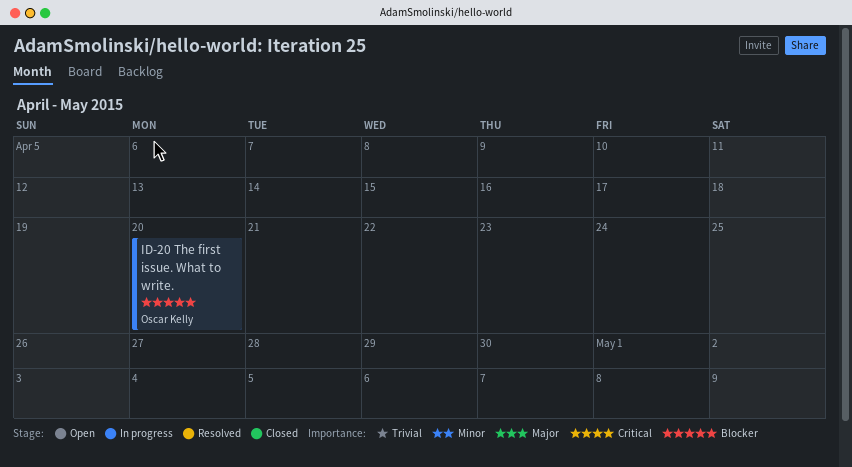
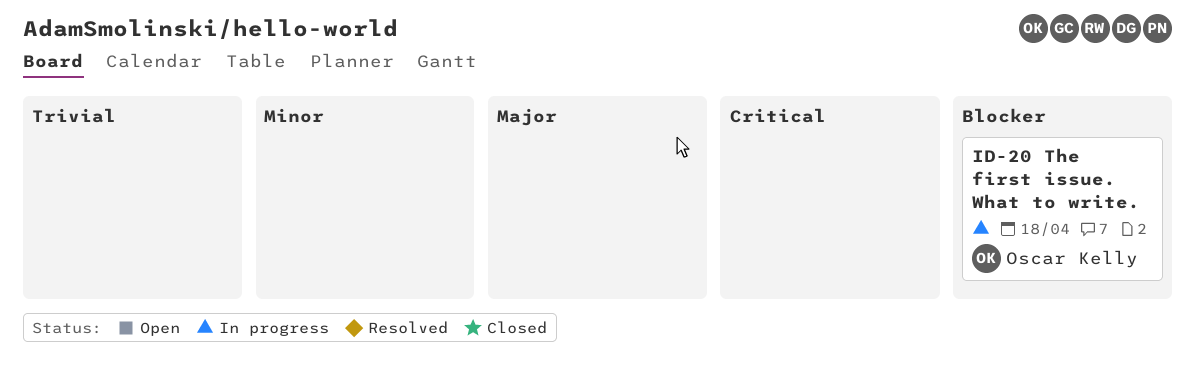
ID-20, due: Apr 20 -> Apr 18

